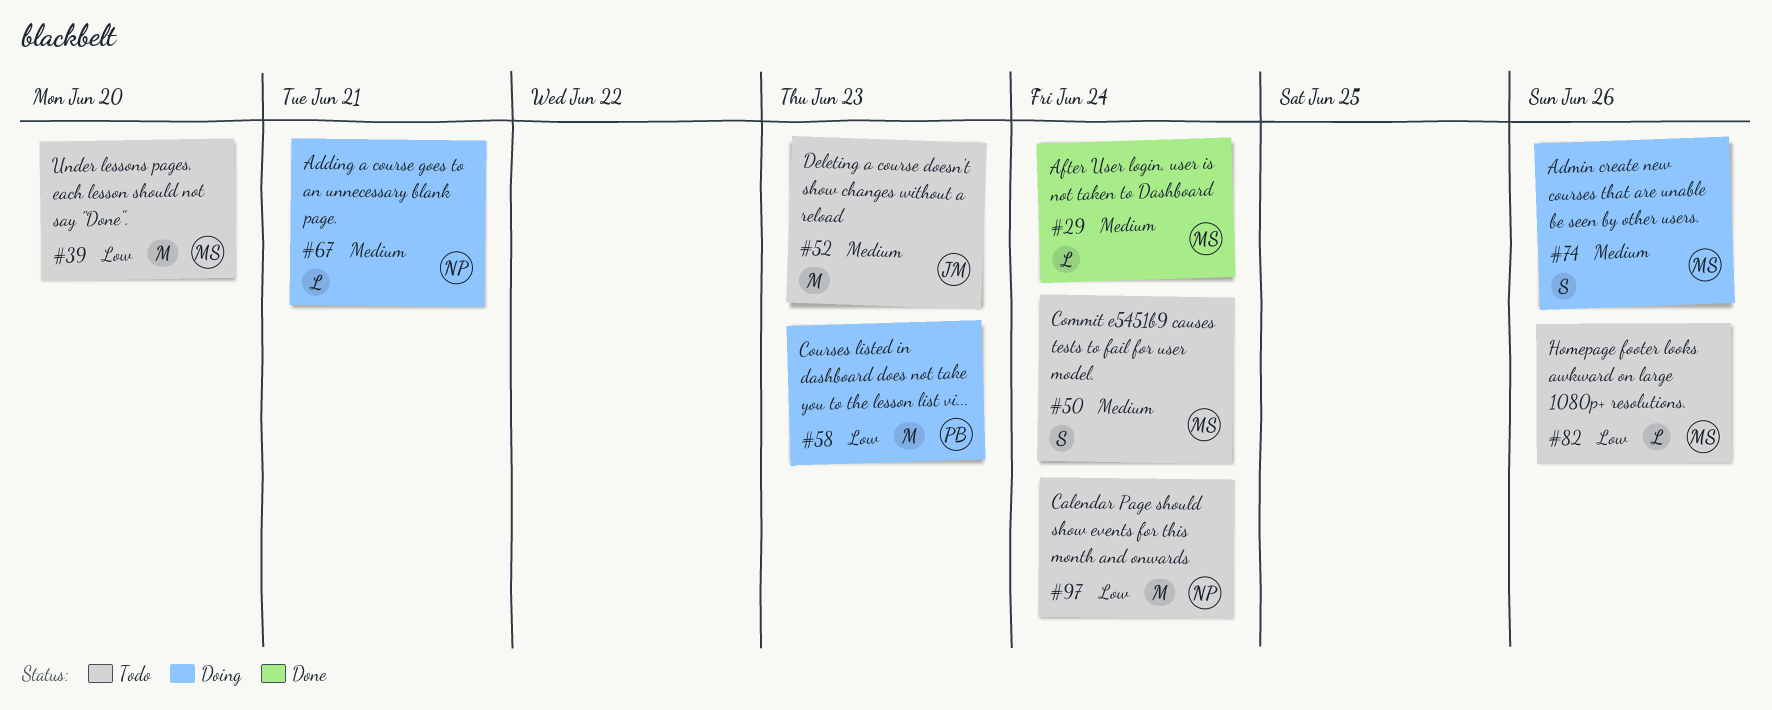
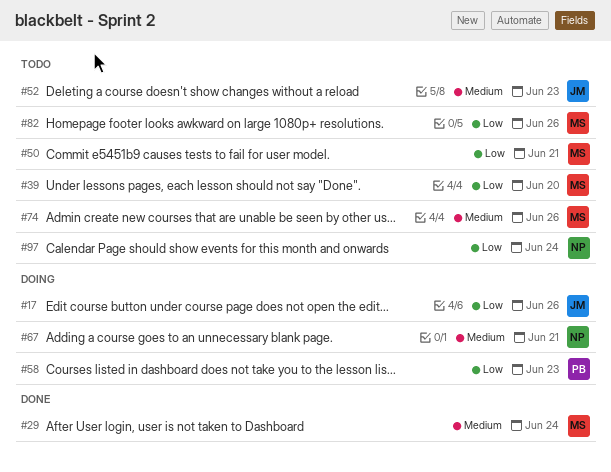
#17: none -> present
#50, priority: Medium -> Low
#50, due: Jun 24 -> Jun 21
#74, status: Doing -> Todo

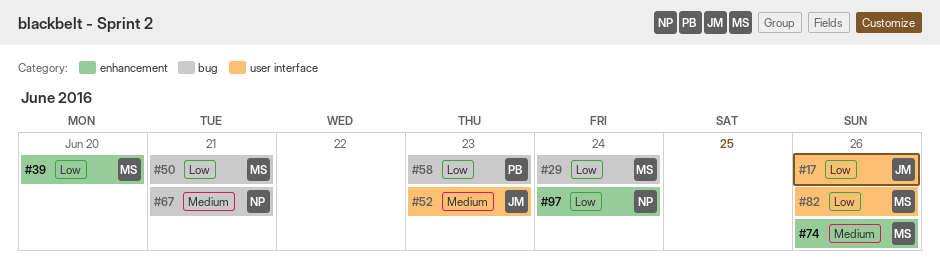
#29, priority: Medium -> Low

